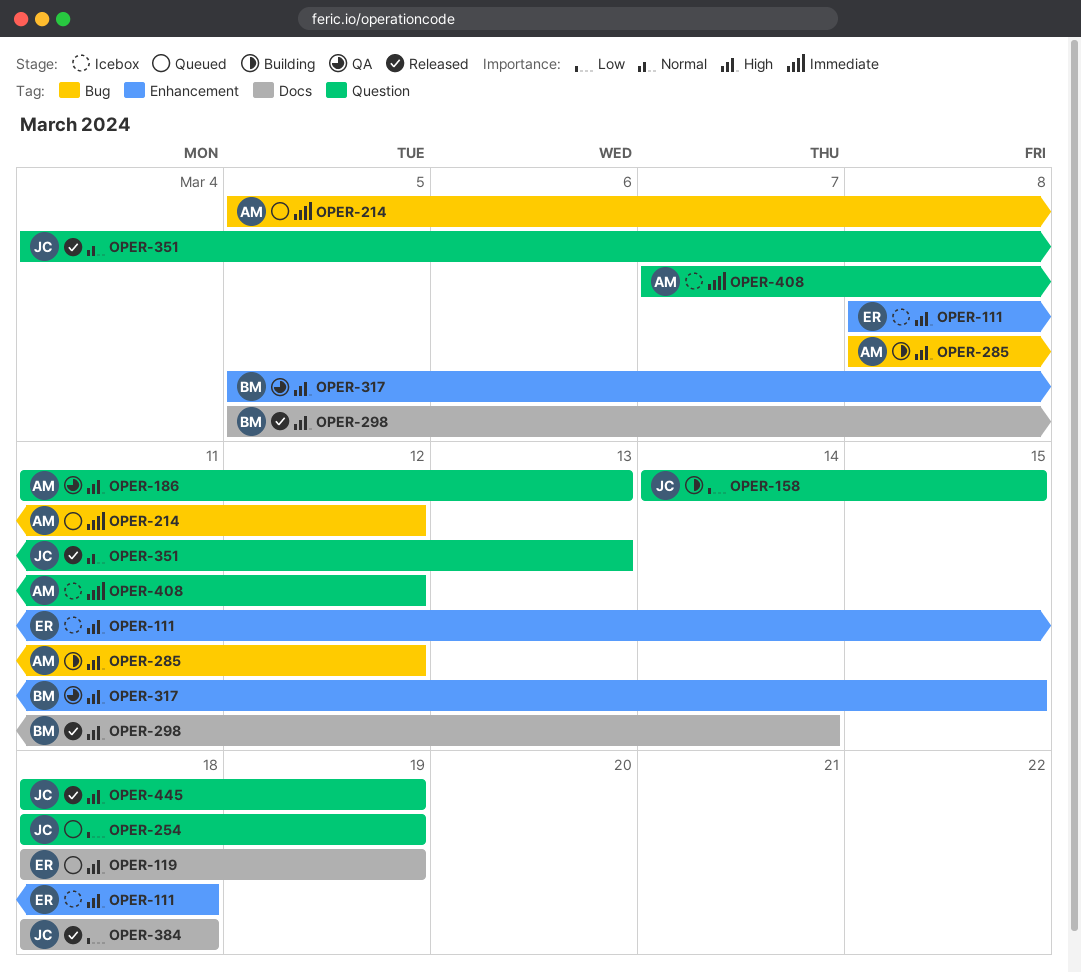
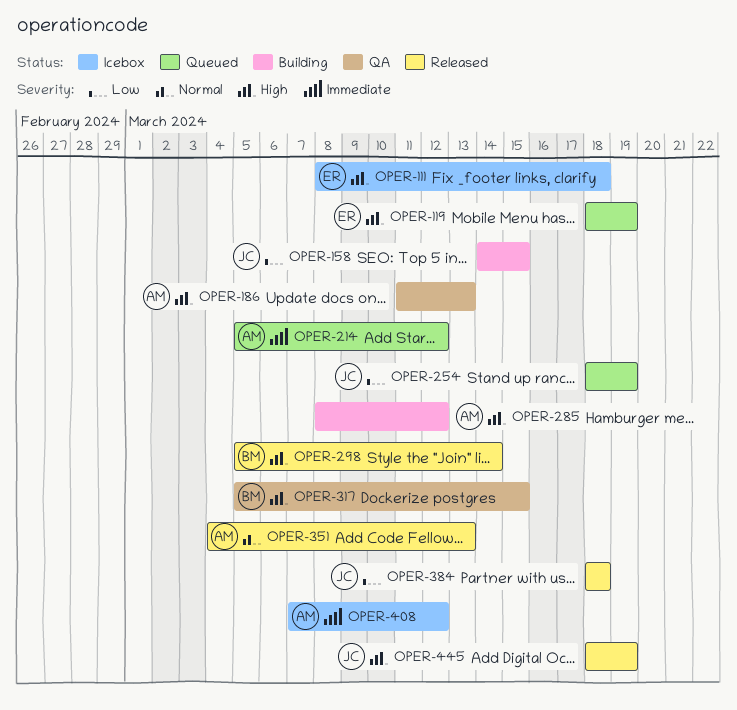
OPER-351, owner: JC -> AM

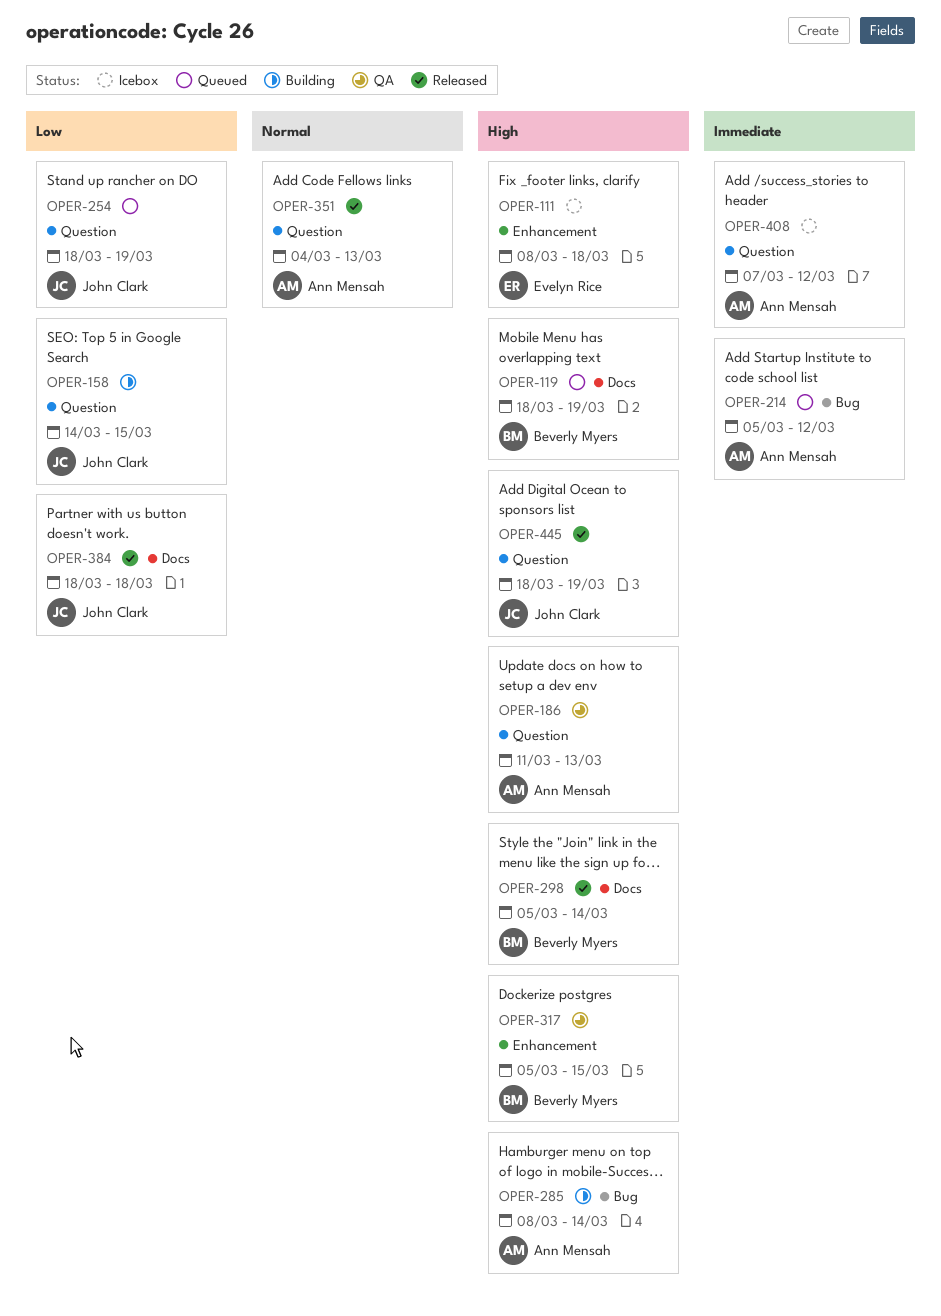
OPER-119, owner: Evelyn Rice -> Beverly Myers
OPER-285, due: Mar 12 -> Mar 14

